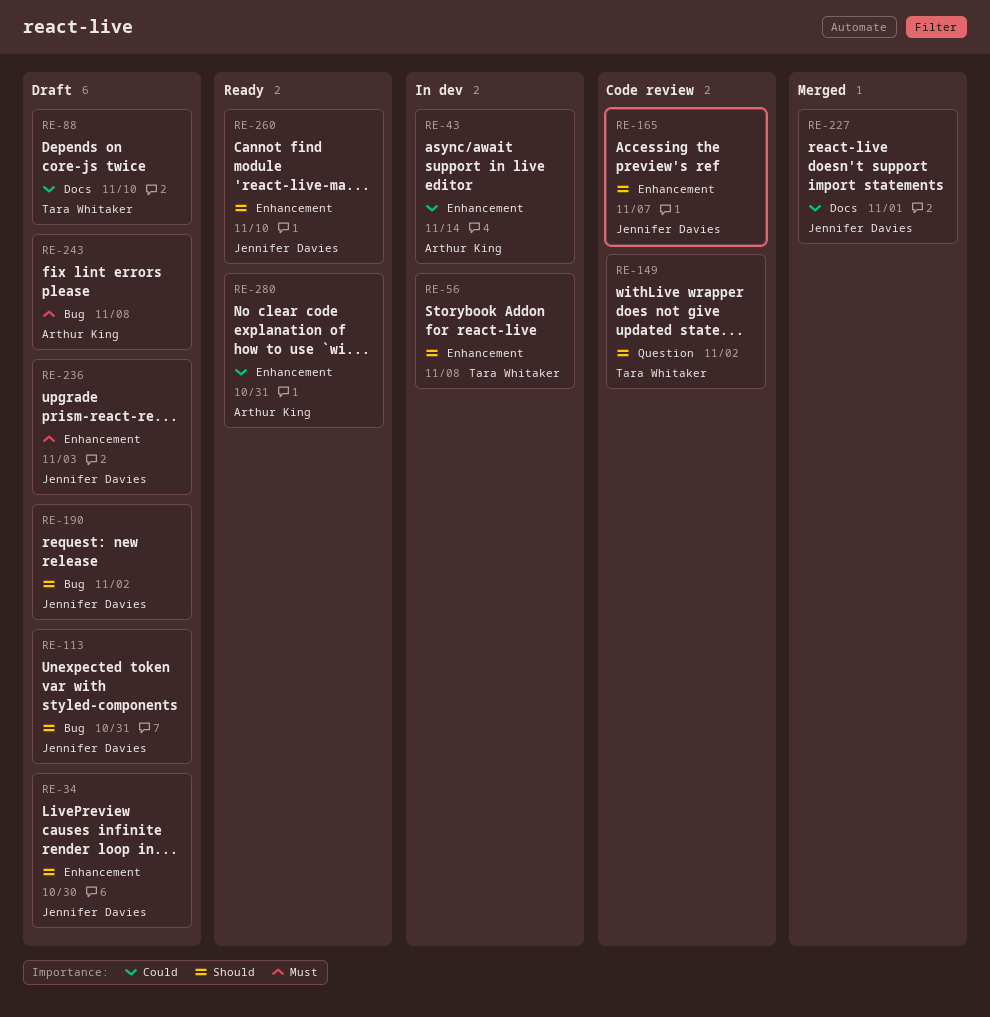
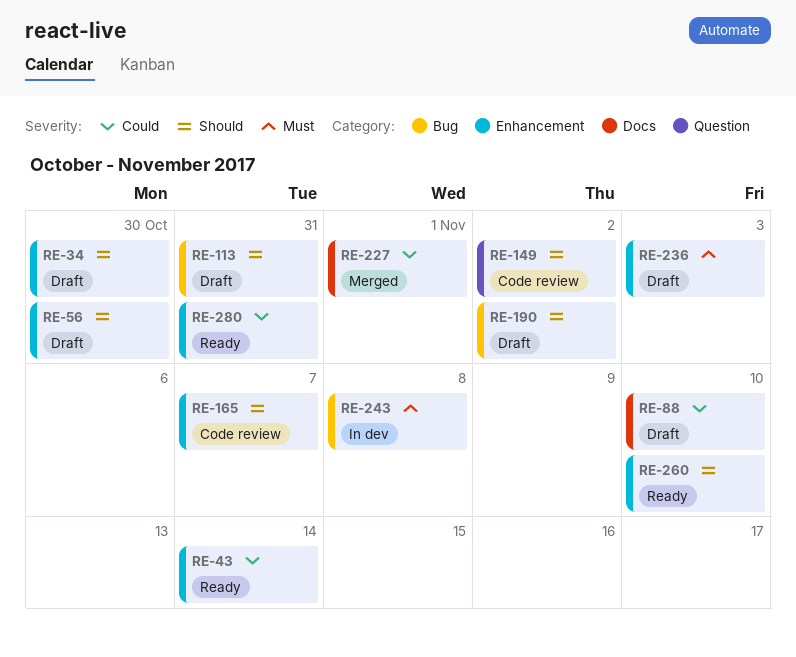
RE-43, status: In dev -> Ready
RE-56, status: In dev -> Draft
RE-56, due: Nov 8 -> Oct 30
RE-243, status: Draft -> In dev

